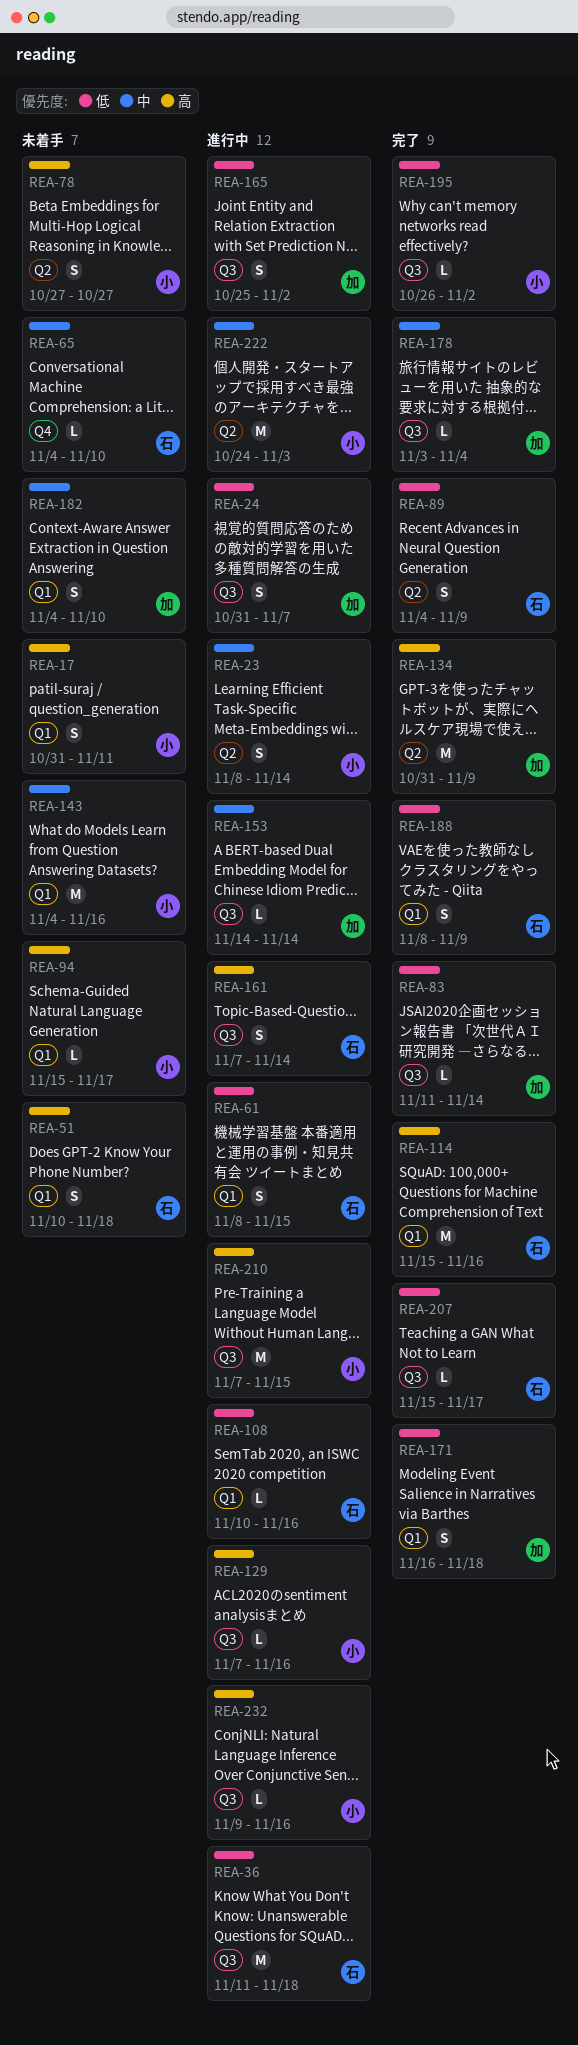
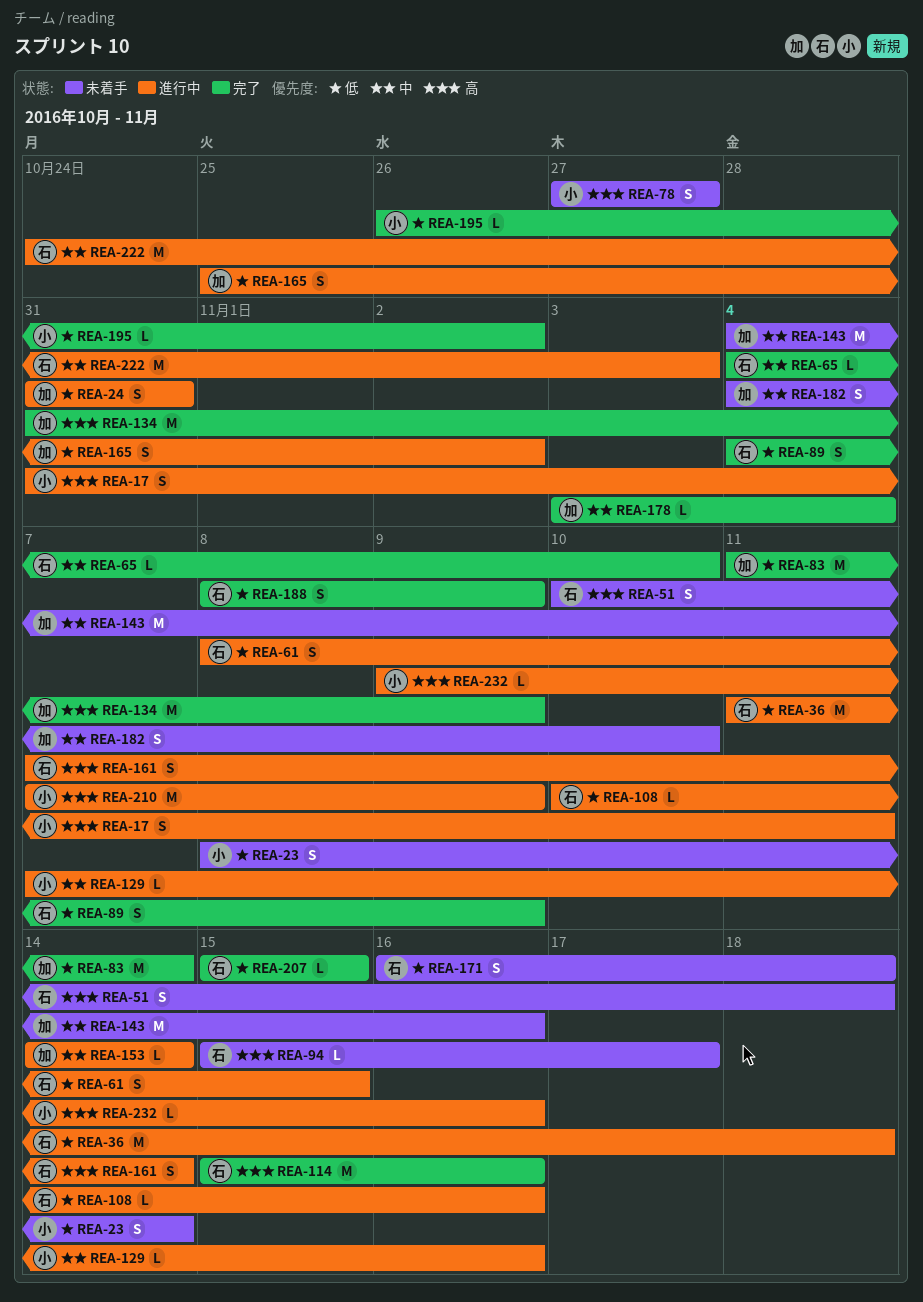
REA-17, status: 未着手 -> 進行中
REA-23, status: 進行中 -> 未着手
REA-23, priority: 中 -> 低
REA-24, due: Nov 7 -> Oct 31
REA-65, status: 未着手 -> 完了
REA-83, estimate: L -> M
REA-94, owner: 小 -> 石
REA-129, priority: 高 -> 中
REA-143, owner: 小 -> 加
REA-171, status: 完了 -> 未着手
REA-171, owner: 加 -> 石
REA-207, due: Nov 17 -> Nov 15
REA-210, due: Nov 15 -> Nov 9
REA-222, owner: 小 -> 石

